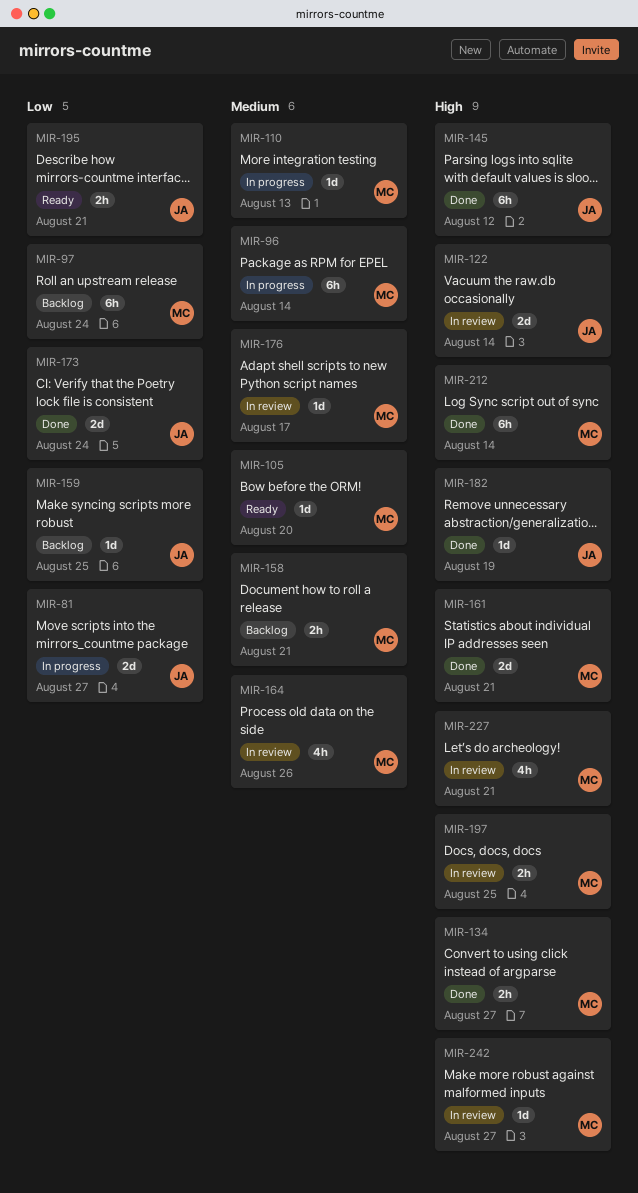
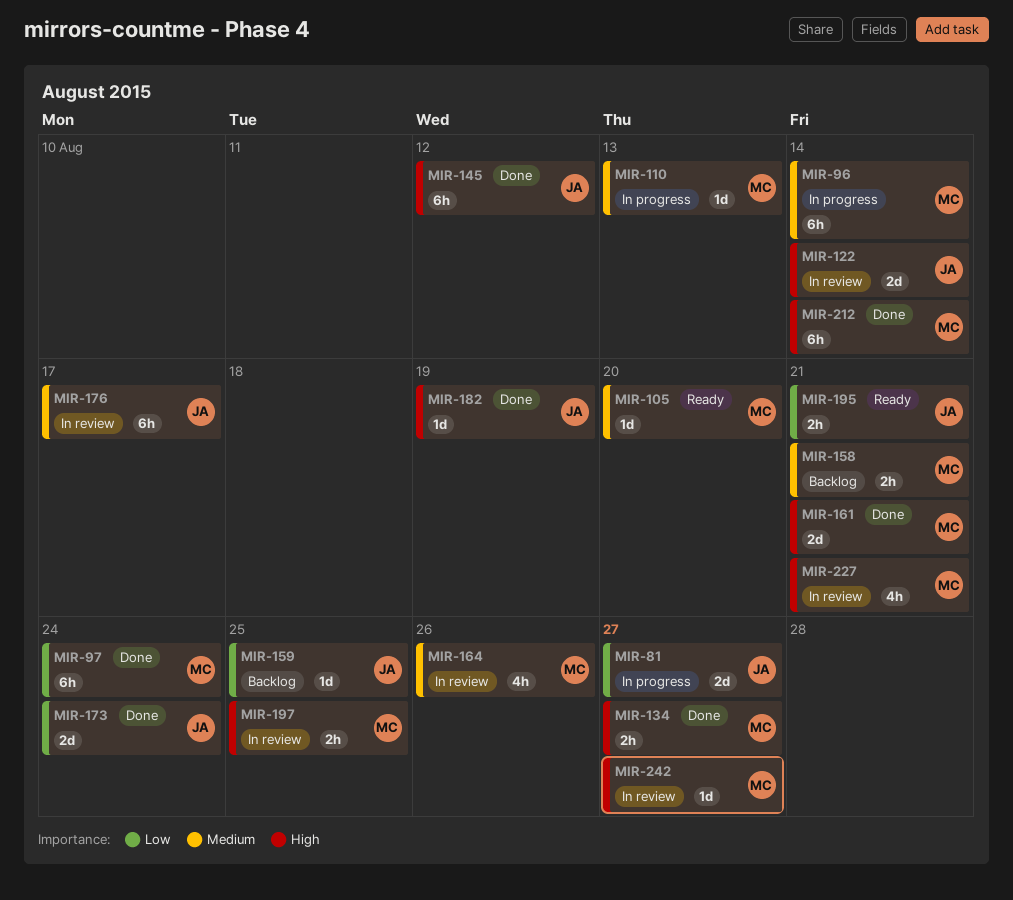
MIR-97, status: Backlog -> Done
MIR-176, owner: MC -> JA
MIR-176, estimate: 1d -> 6h

